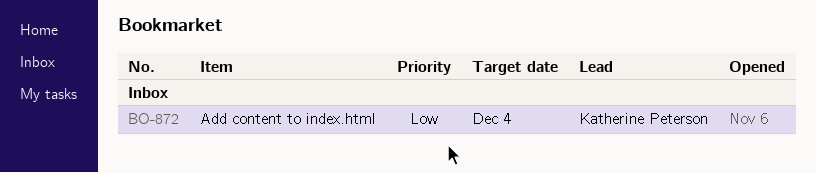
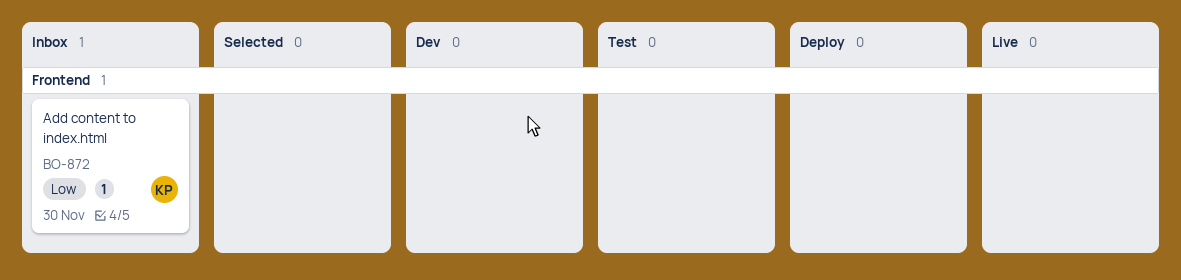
BO-872, due: Dec 4 -> Nov 30

